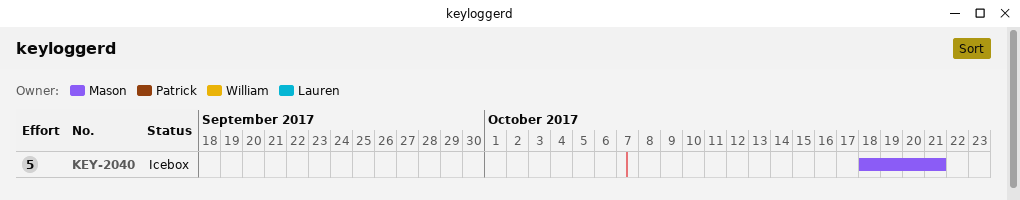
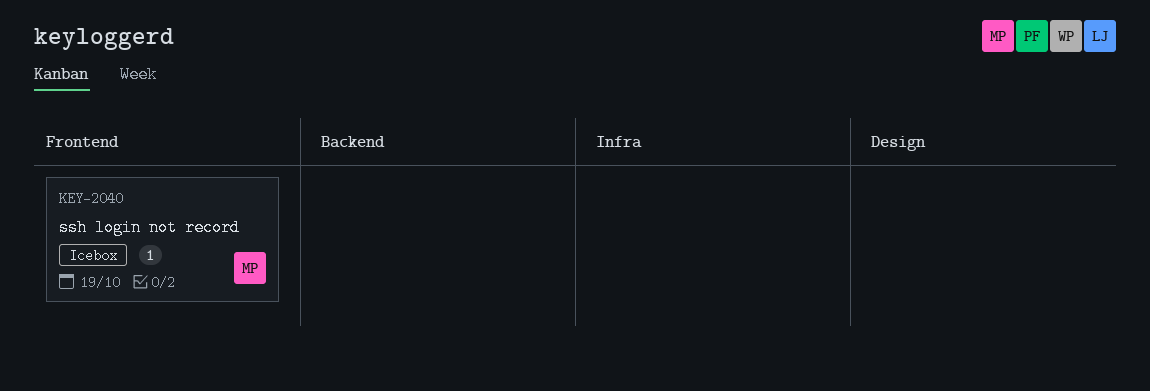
KEY-2040, estimate: 5 -> 1
KEY-2040, due: Oct 21 -> Oct 19

